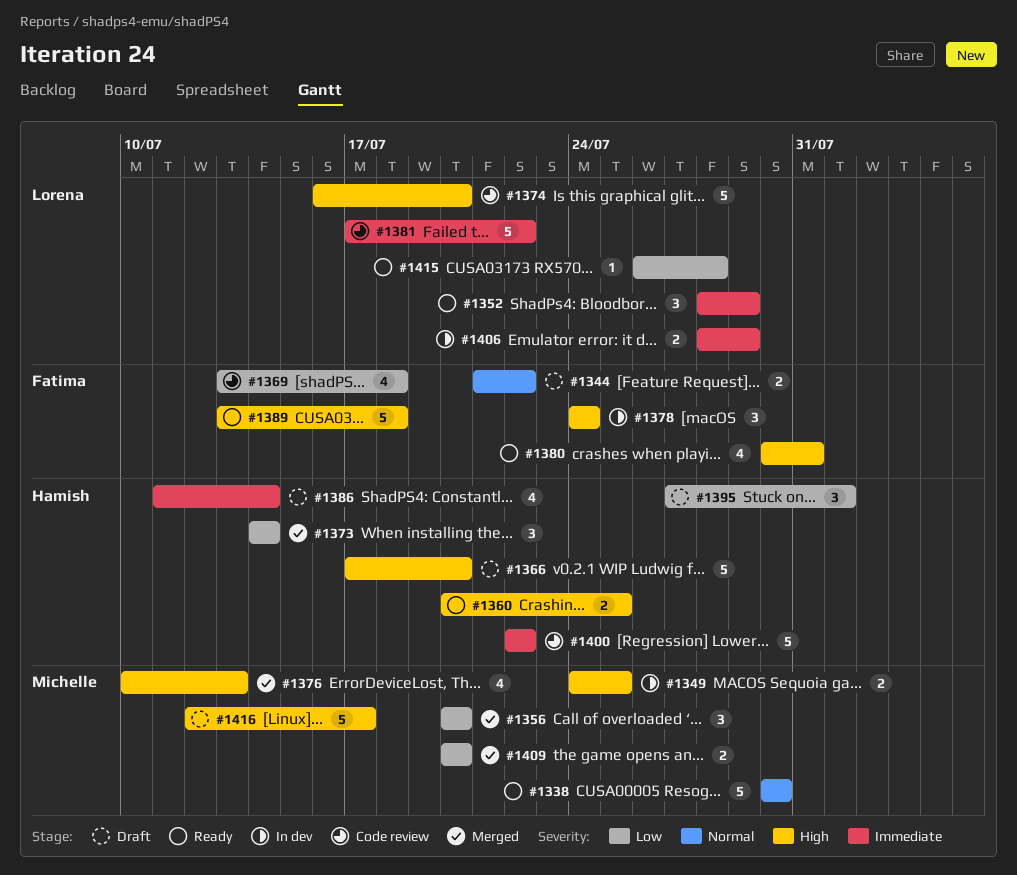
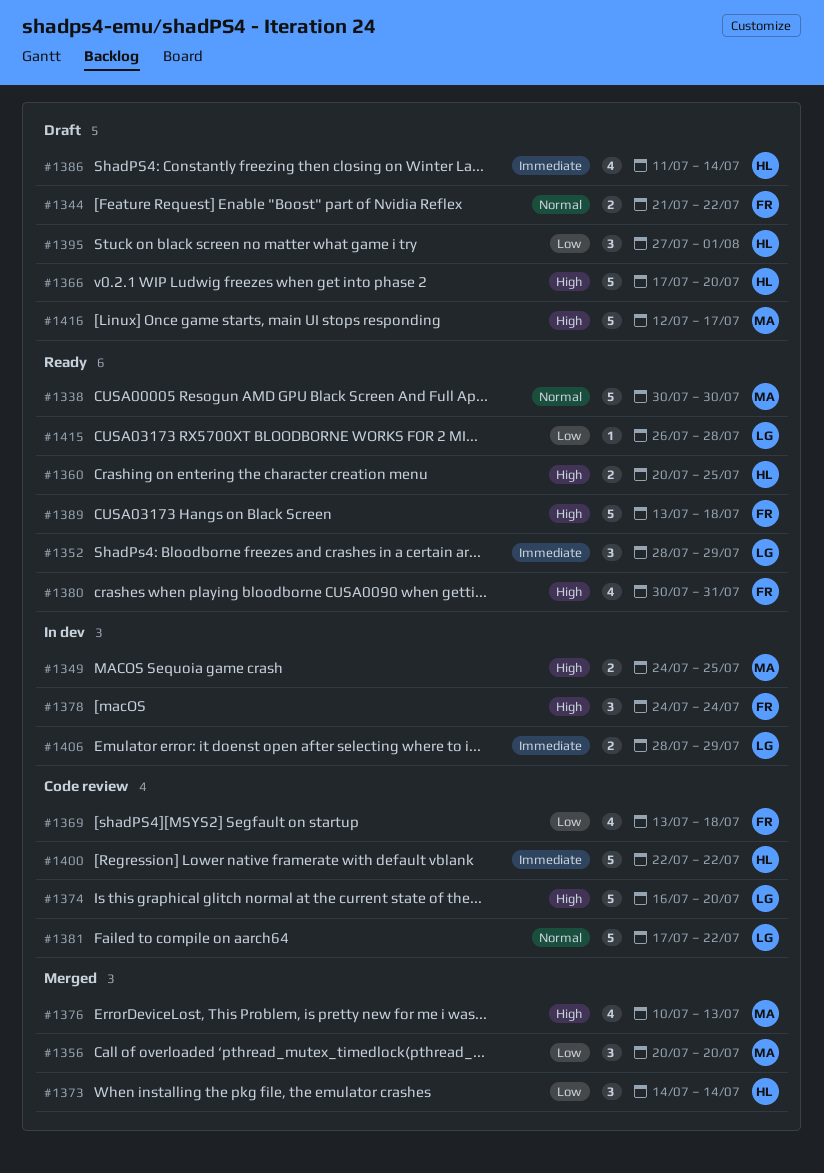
#1381, priority: Immediate -> Normal
#1409: present -> none

